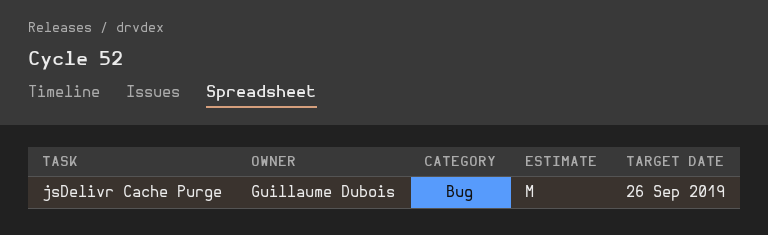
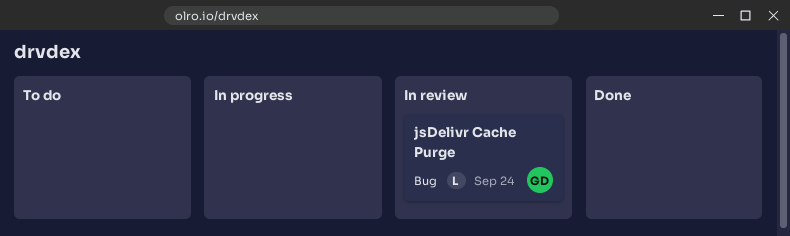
jsDelivr Cache Purge, estimate: M -> L
jsDelivr Cache Purge, due: Sep 26 -> Sep 24

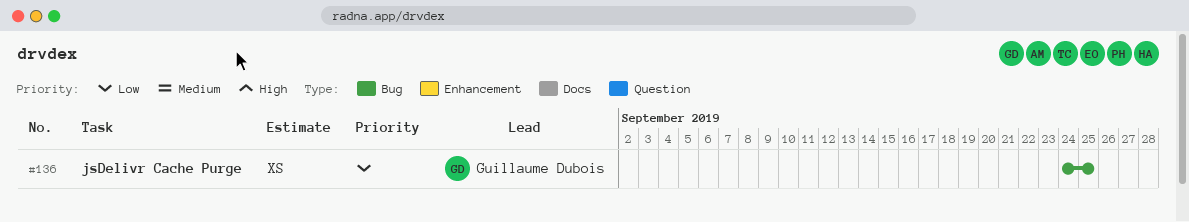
jsDelivr Cache Purge, estimate: L -> XS
jsDelivr Cache Purge, due: Sep 24 -> Sep 25

